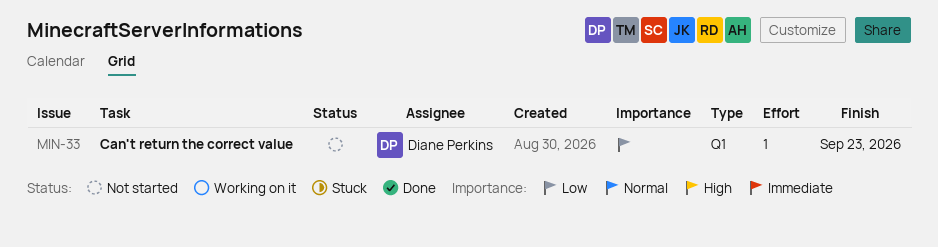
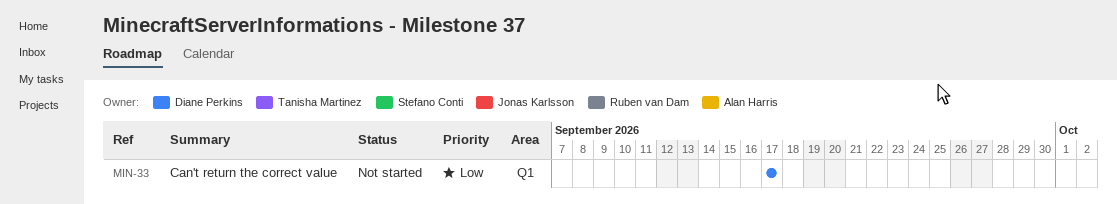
MIN-33, due: Sep 23 -> Sep 17

